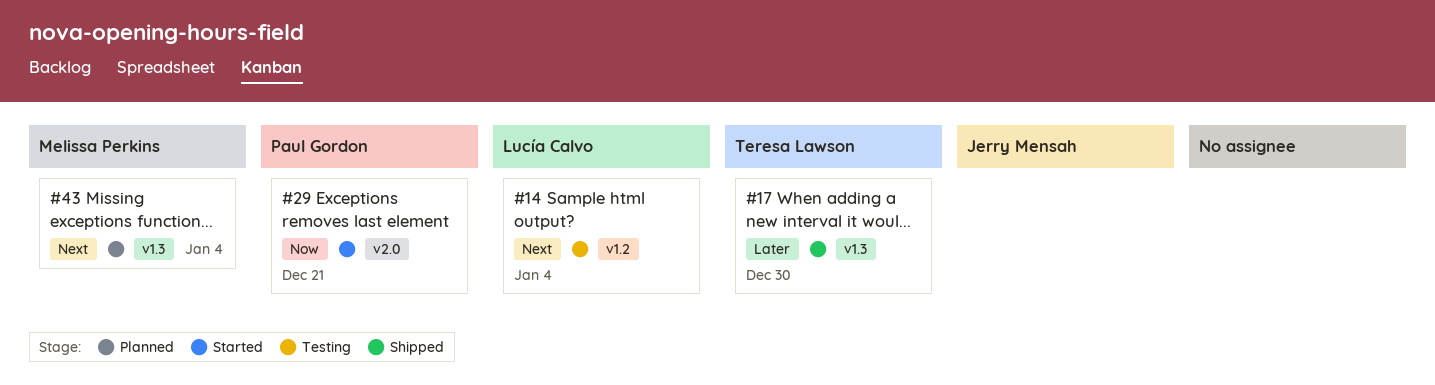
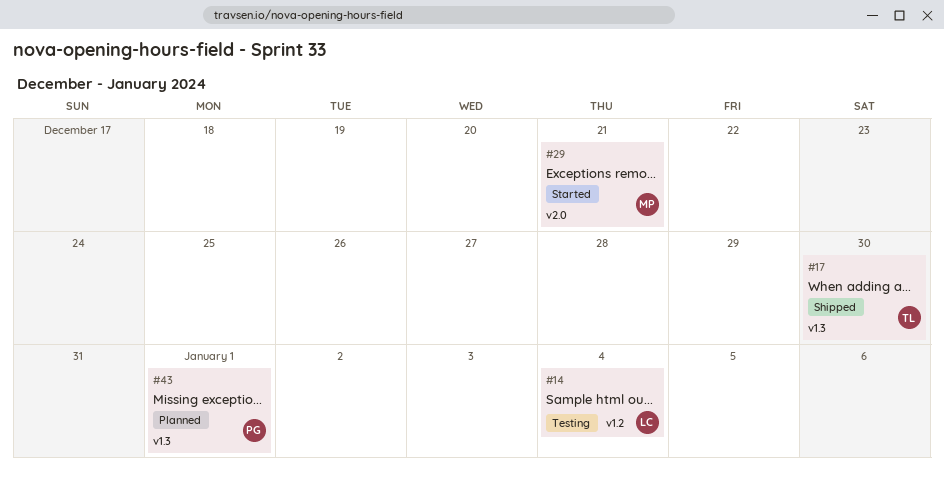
#29, owner: Paul Gordon -> Melissa Perkins
#43, owner: Melissa Perkins -> Paul Gordon
#43, due: Jan 4 -> Jan 1

